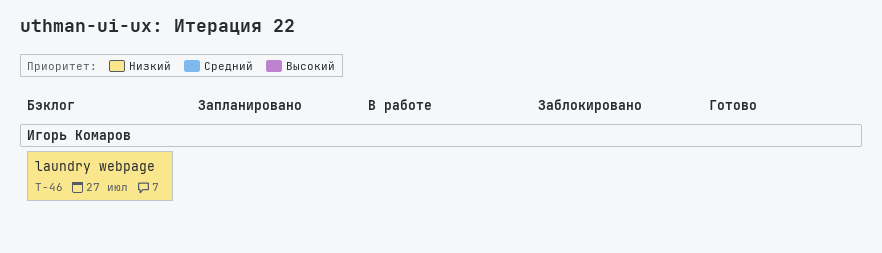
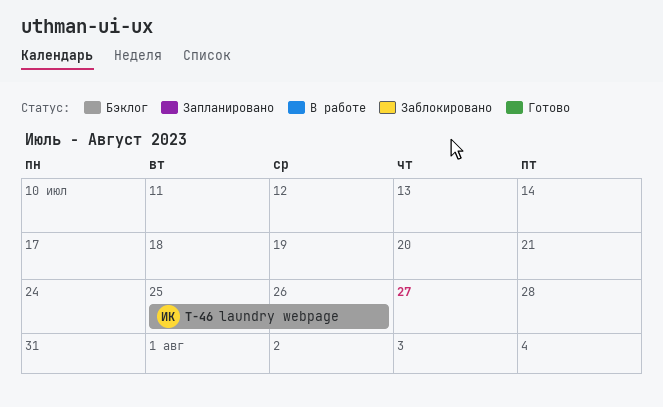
T-46, due: Jul 27 -> Jul 26

